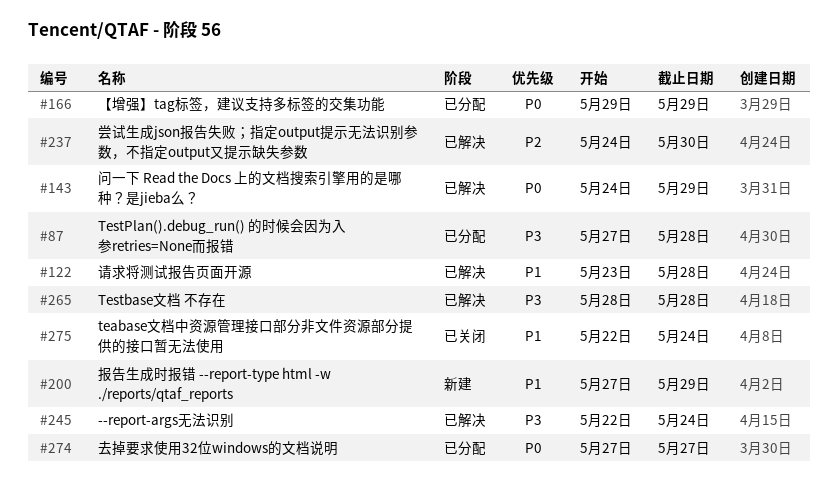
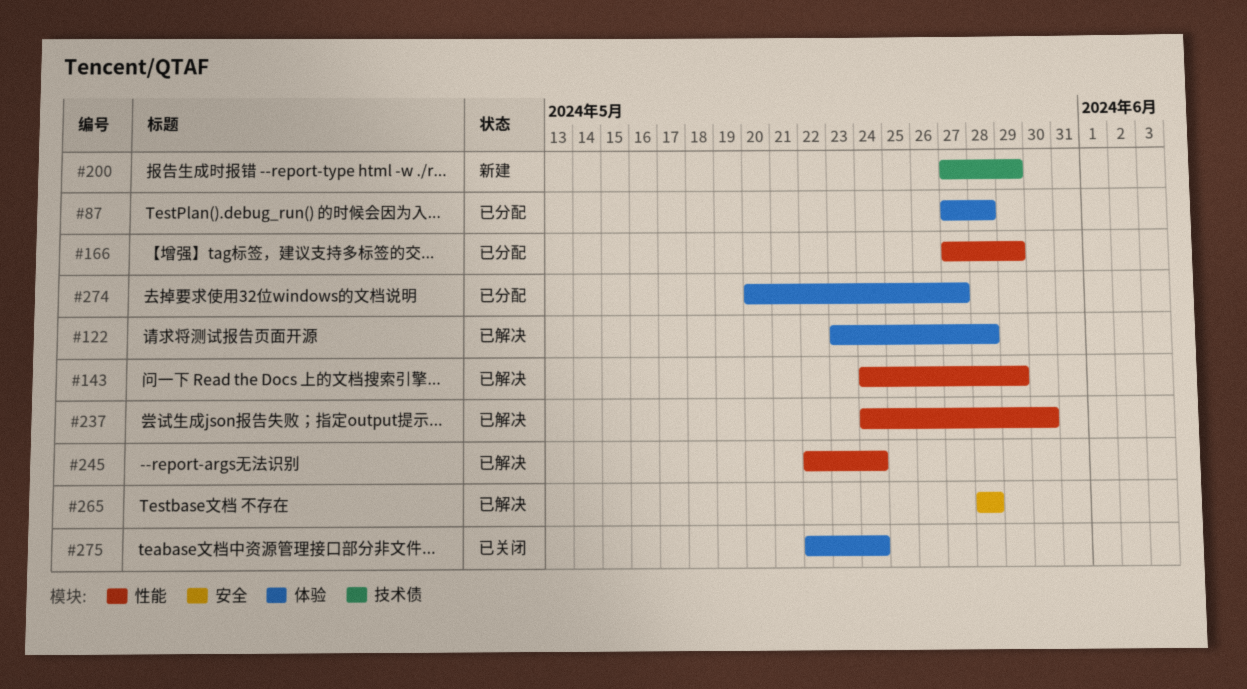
#166, start: May 29 -> May 27
#274, start: May 27 -> May 20

